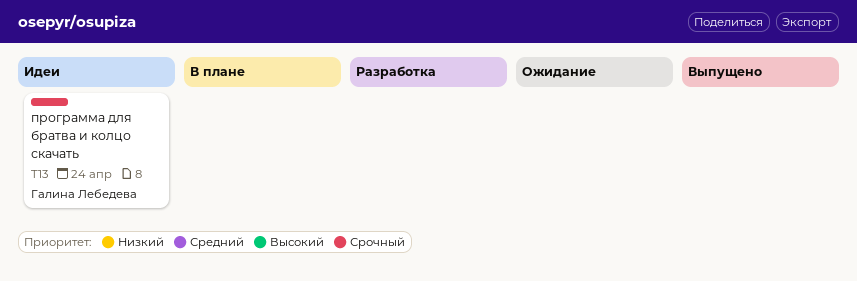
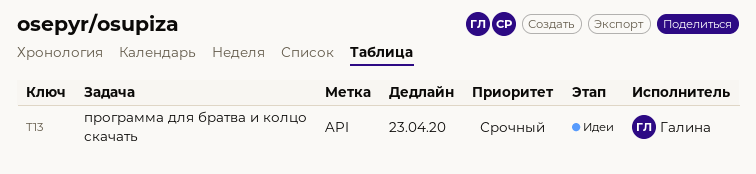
T13, due: Apr 24 -> Apr 23

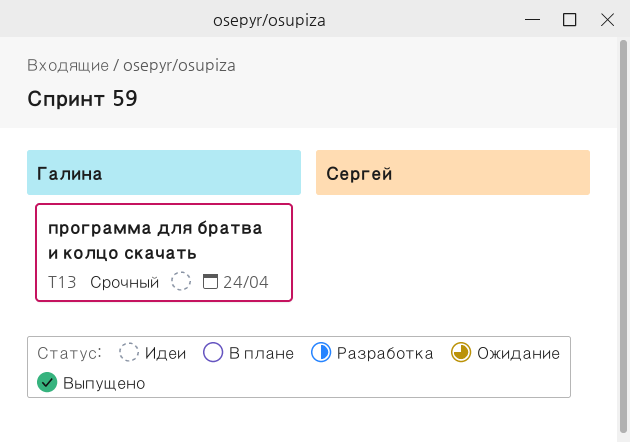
T13, due: Apr 23 -> Apr 24

